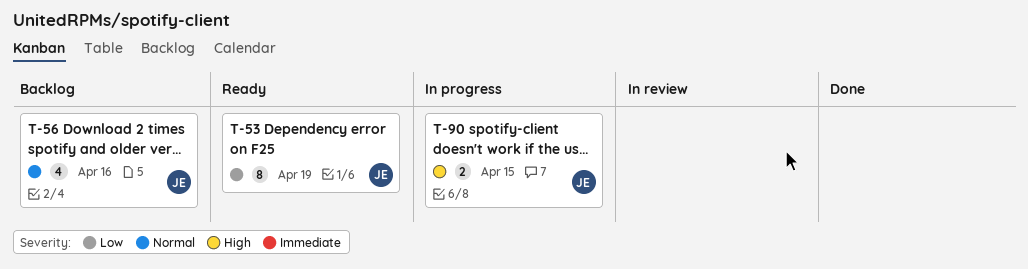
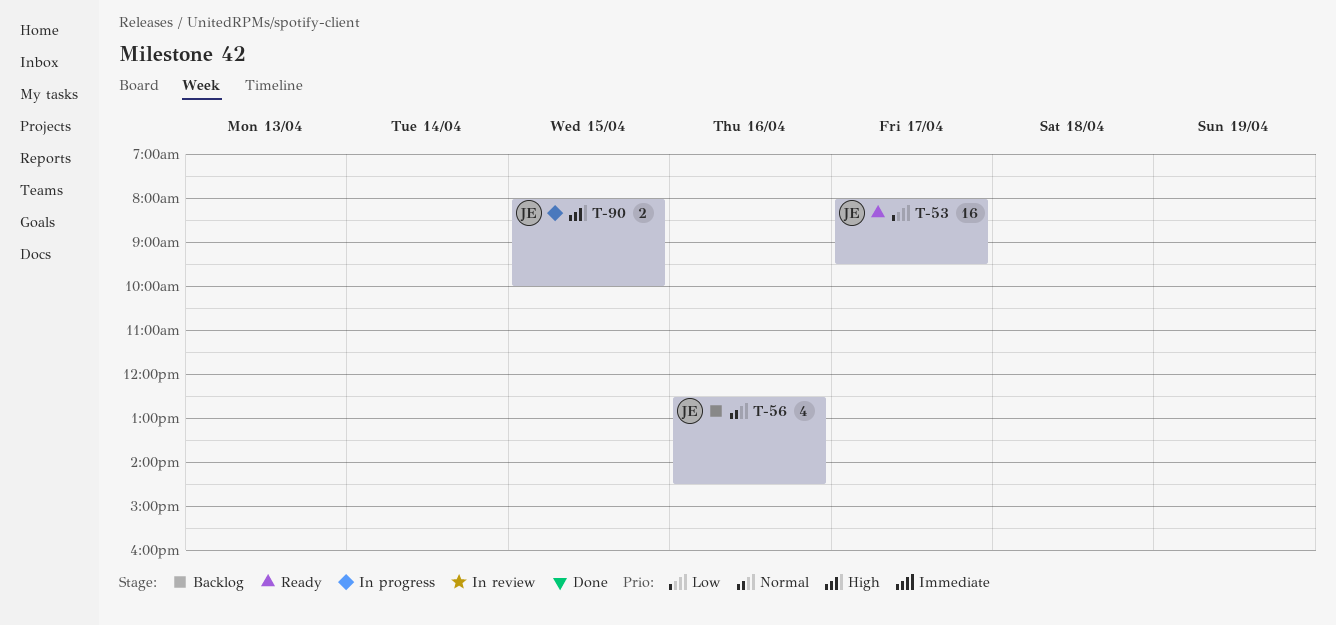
T-53, estimate: 8 -> 16
T-53, day: Apr 19 -> Apr 17

